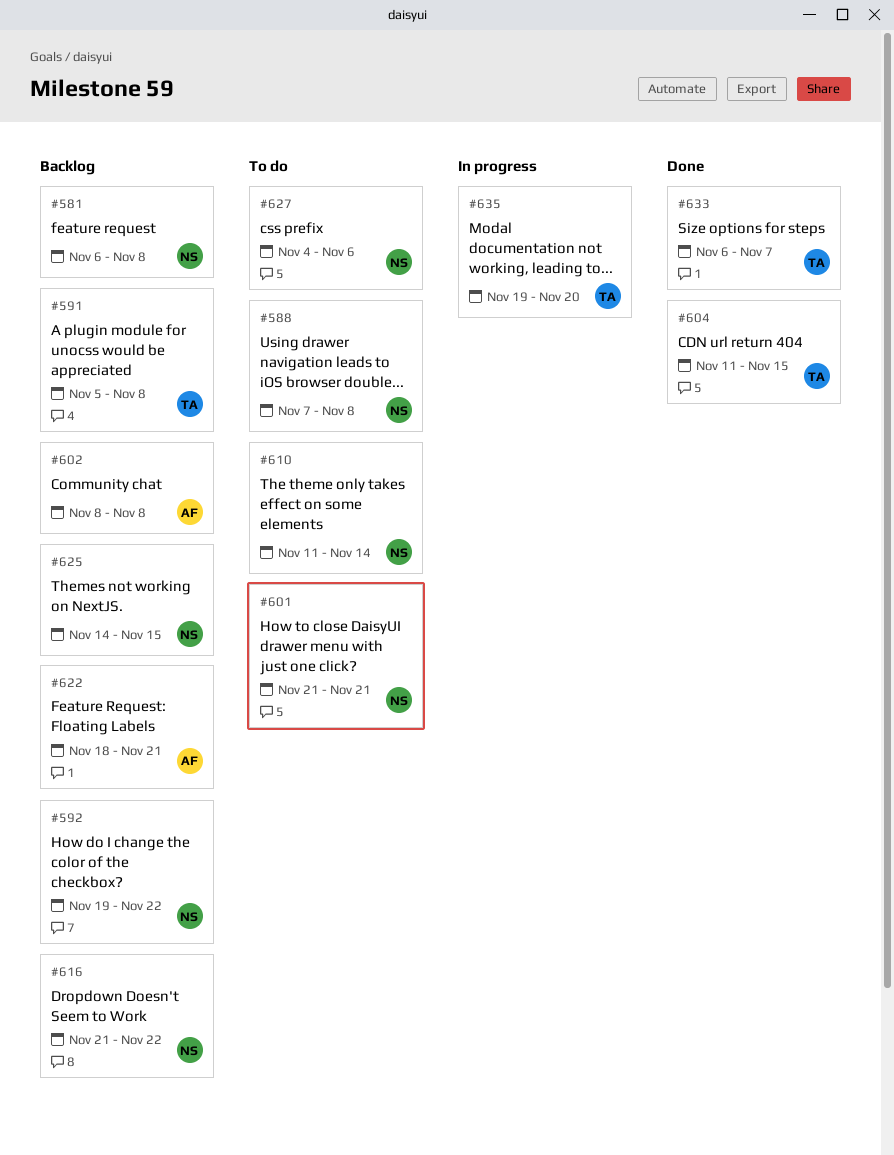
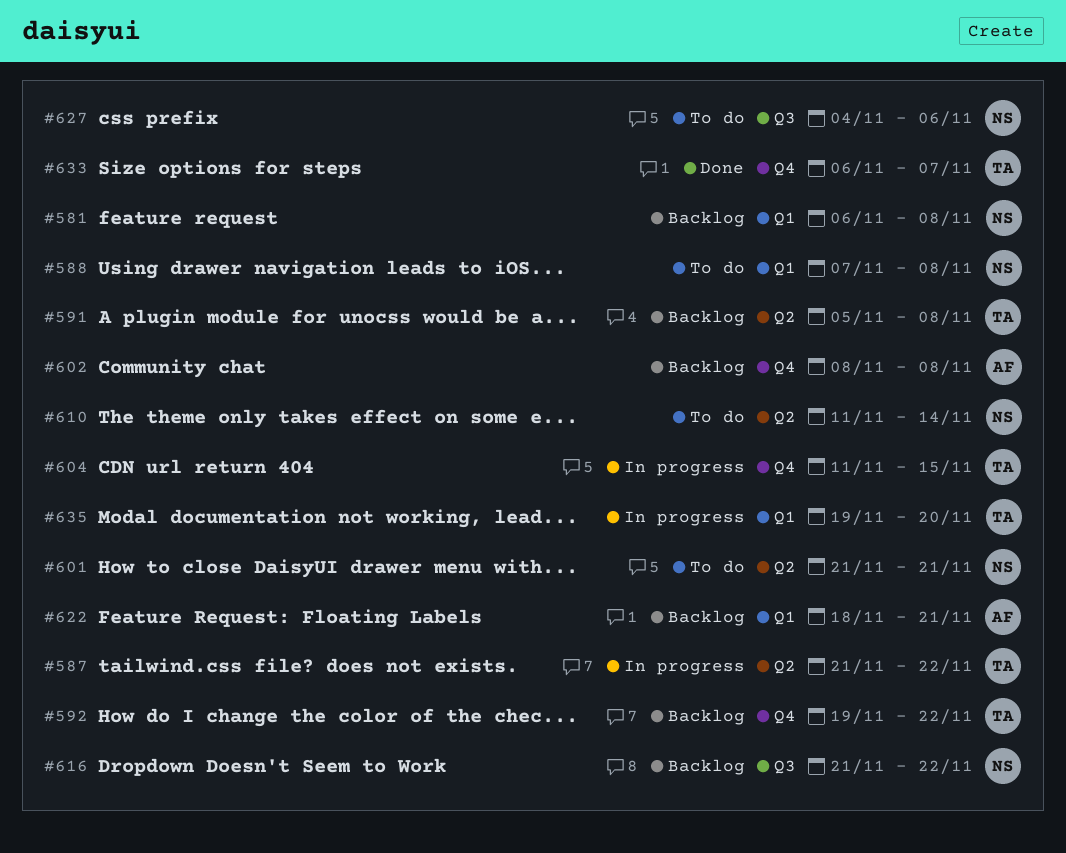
#587: none -> present
#592, owner: NS -> TA
#604, status: Done -> In progress
#625: present -> none

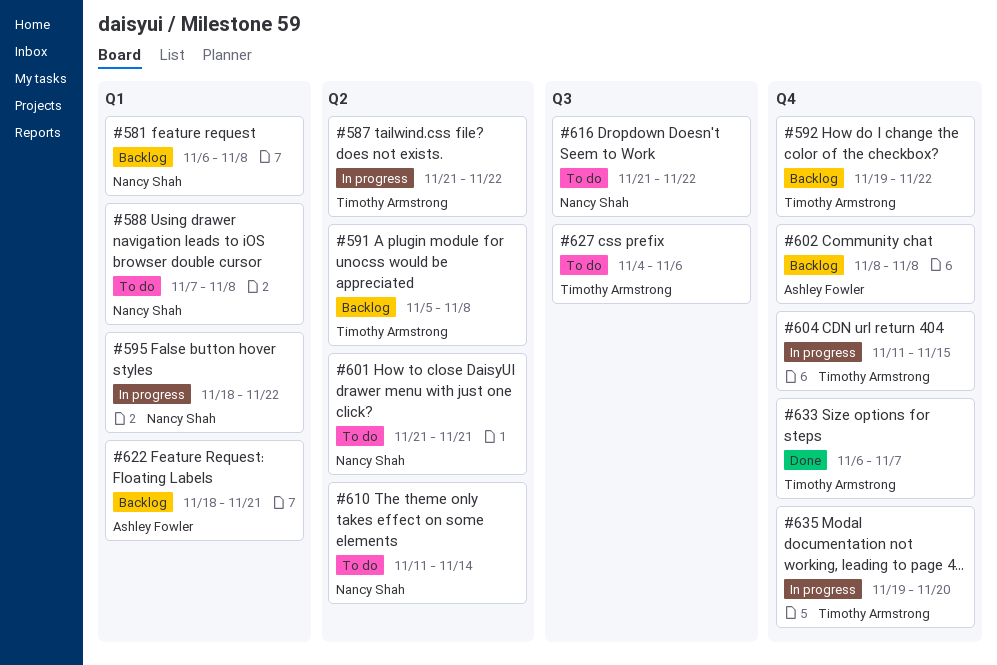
#595: none -> present
#616, status: Backlog -> To do
#627, owner: Nancy Shah -> Timothy Armstrong
#635, label: Q1 -> Q4

